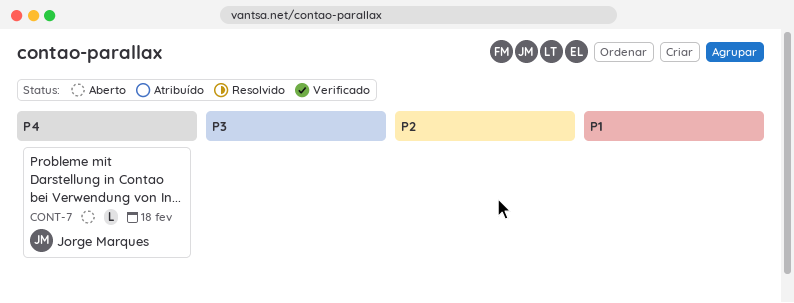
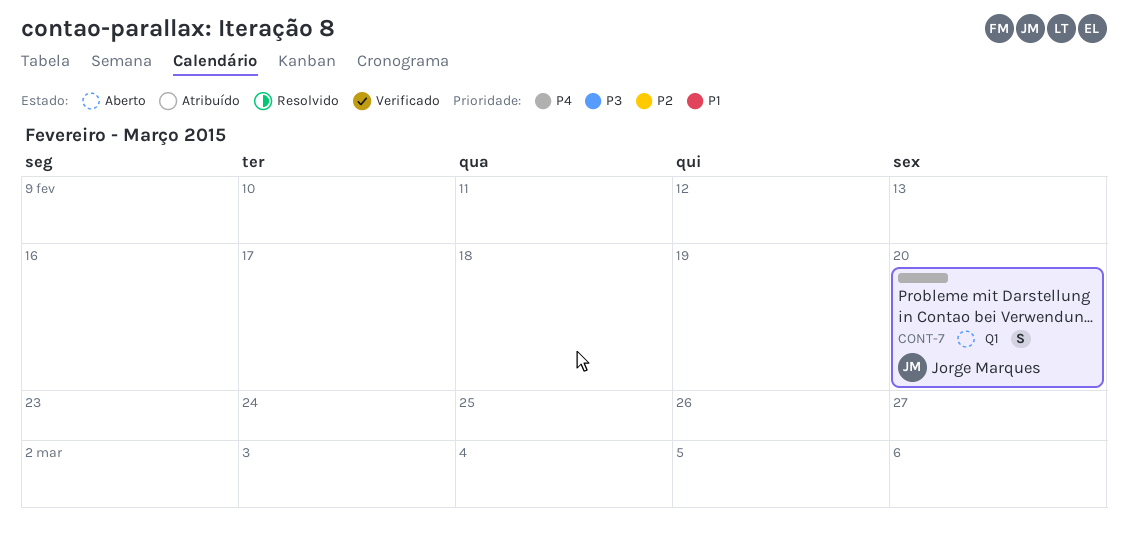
CONT-7, estimate: L -> S
CONT-7, due: Feb 18 -> Feb 20

